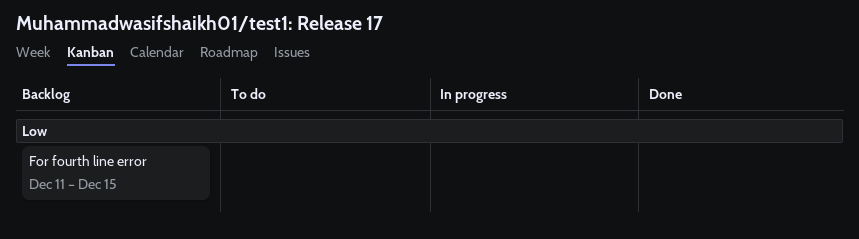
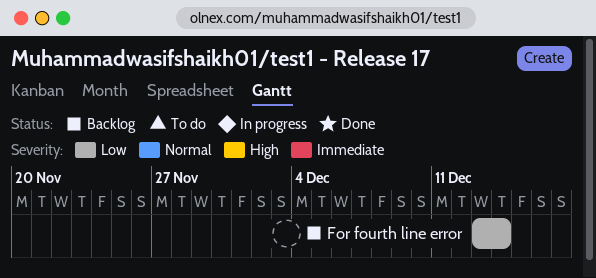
For fourth line error, start: Dec 11 -> Dec 13
For fourth line error, due: Dec 15 -> Dec 14

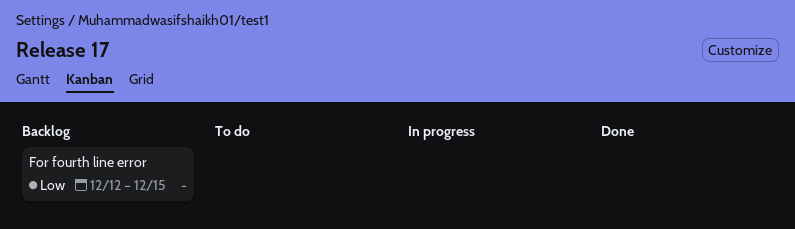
For fourth line error, start: Dec 13 -> Dec 12
For fourth line error, due: Dec 14 -> Dec 15

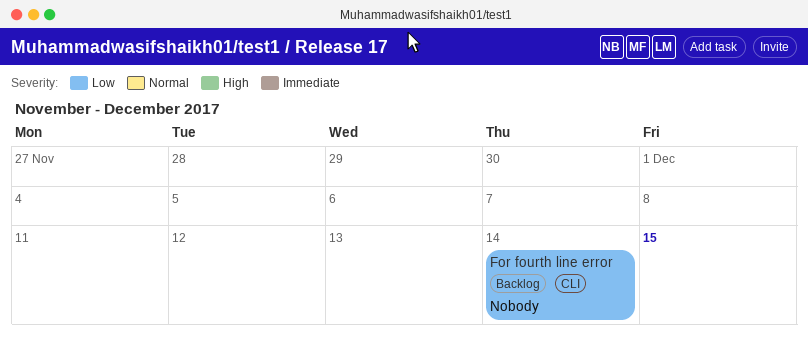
For fourth line error, due: Dec 15 -> Dec 14

